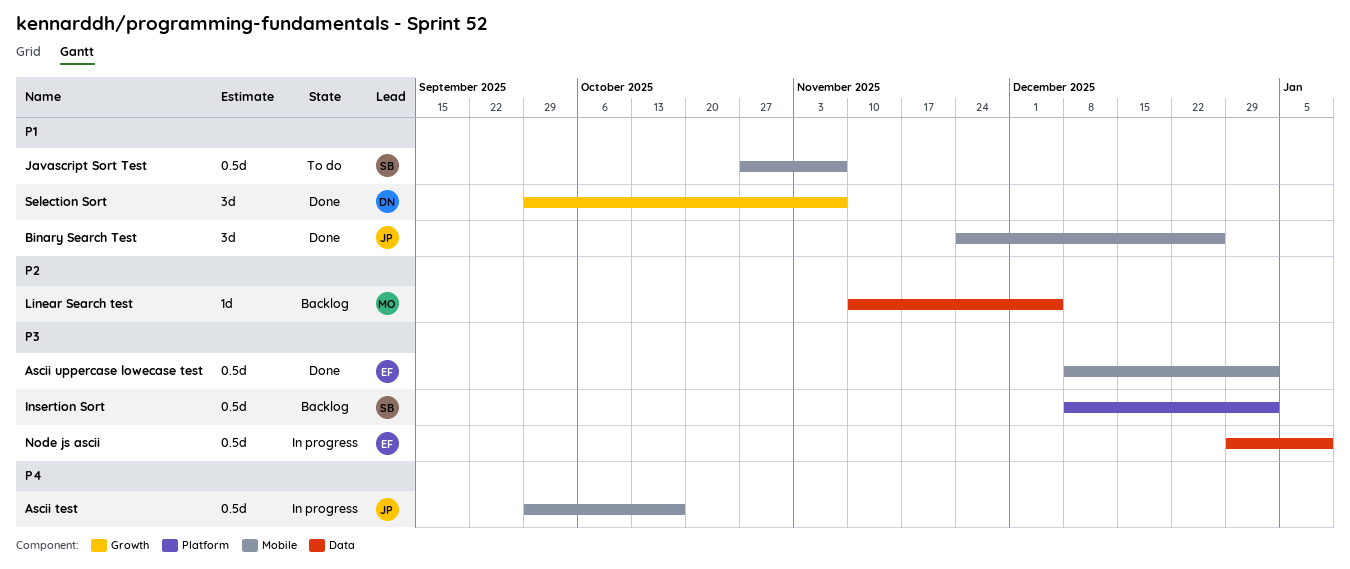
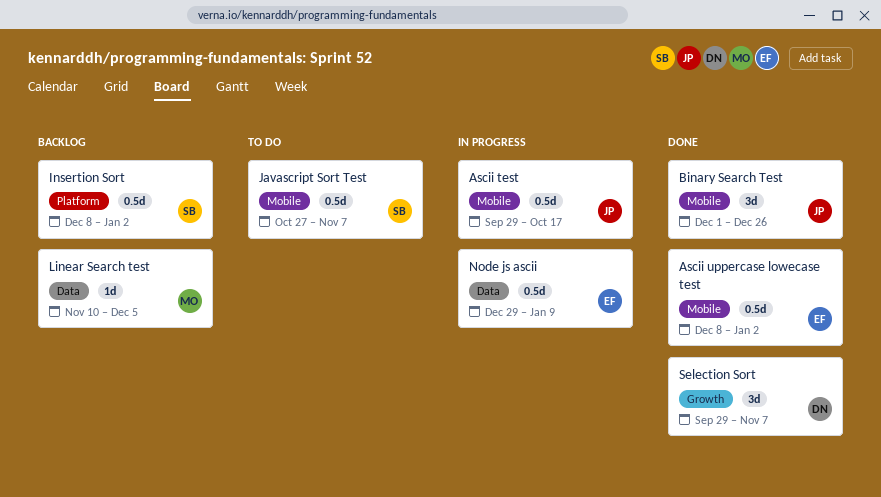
Binary Search Test, start: Nov 24 -> Dec 1

